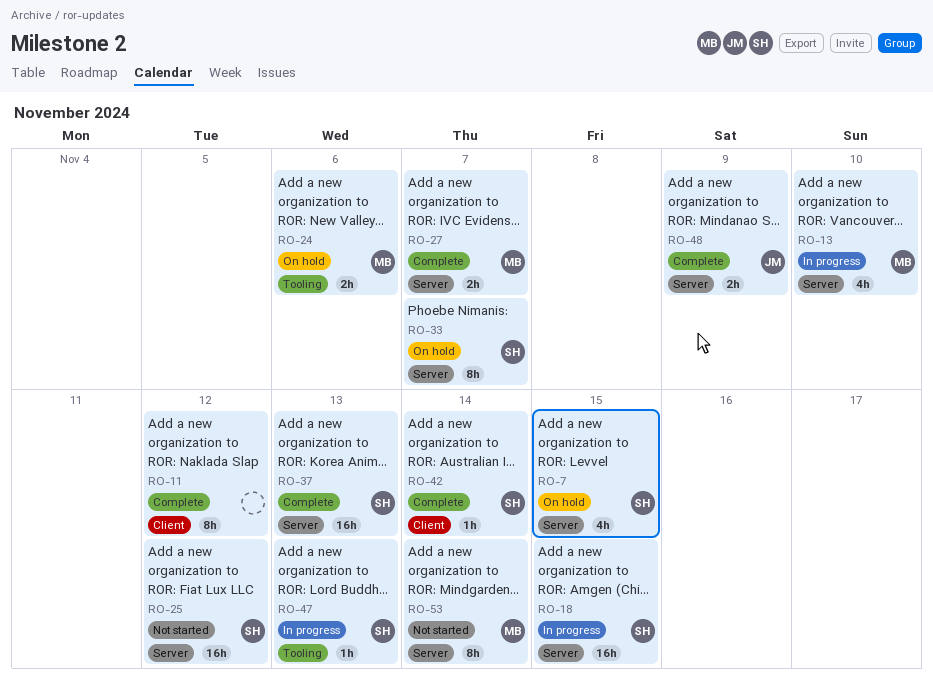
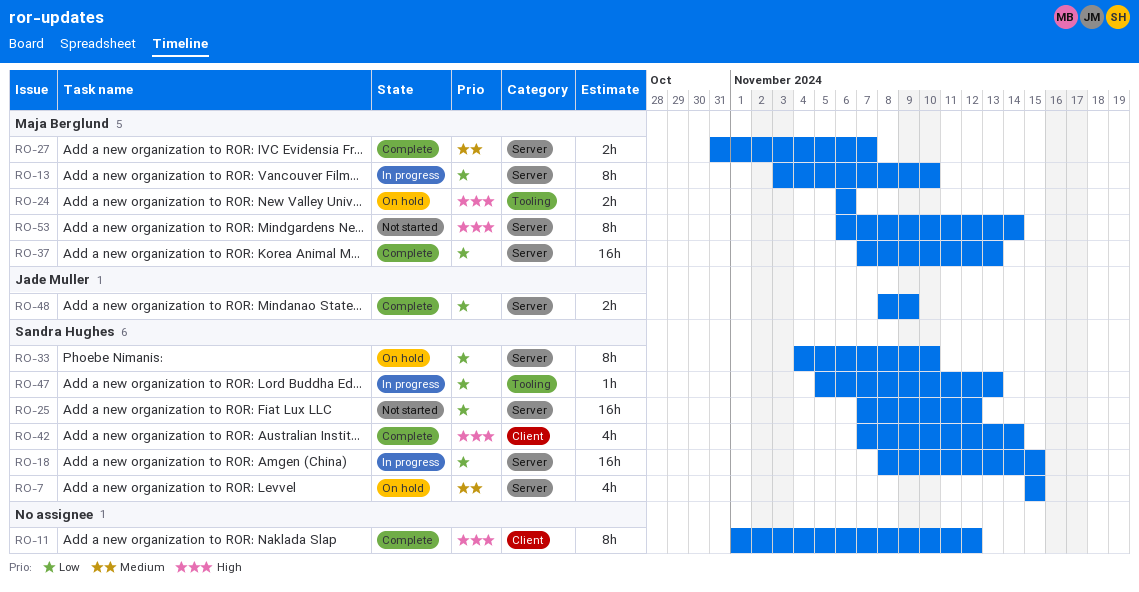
RO-13, estimate: 4h -> 8h
RO-33, due: Nov 7 -> Nov 10
RO-37, owner: Sandra Hughes -> Maja Berglund
RO-42, estimate: 1h -> 4h

